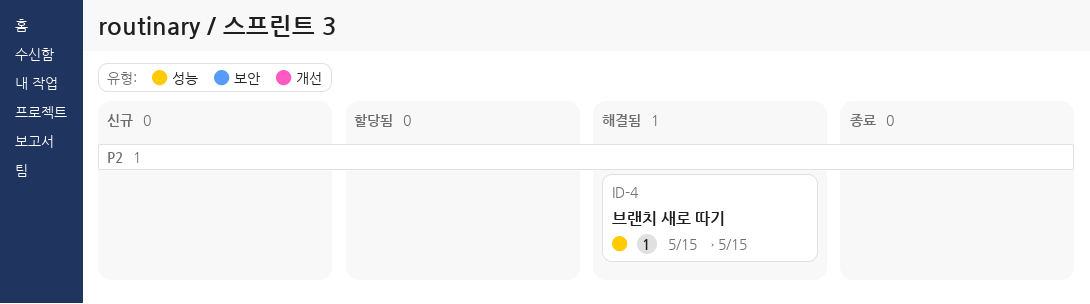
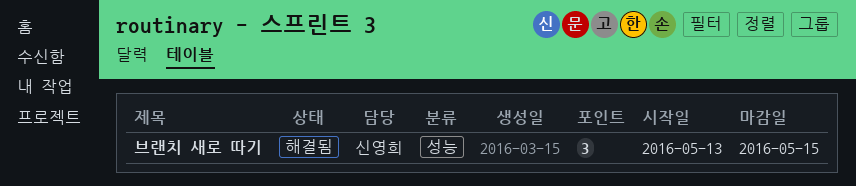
브랜치 새로 따기, estimate: 1 -> 3
브랜치 새로 따기, start: May 15 -> May 13

